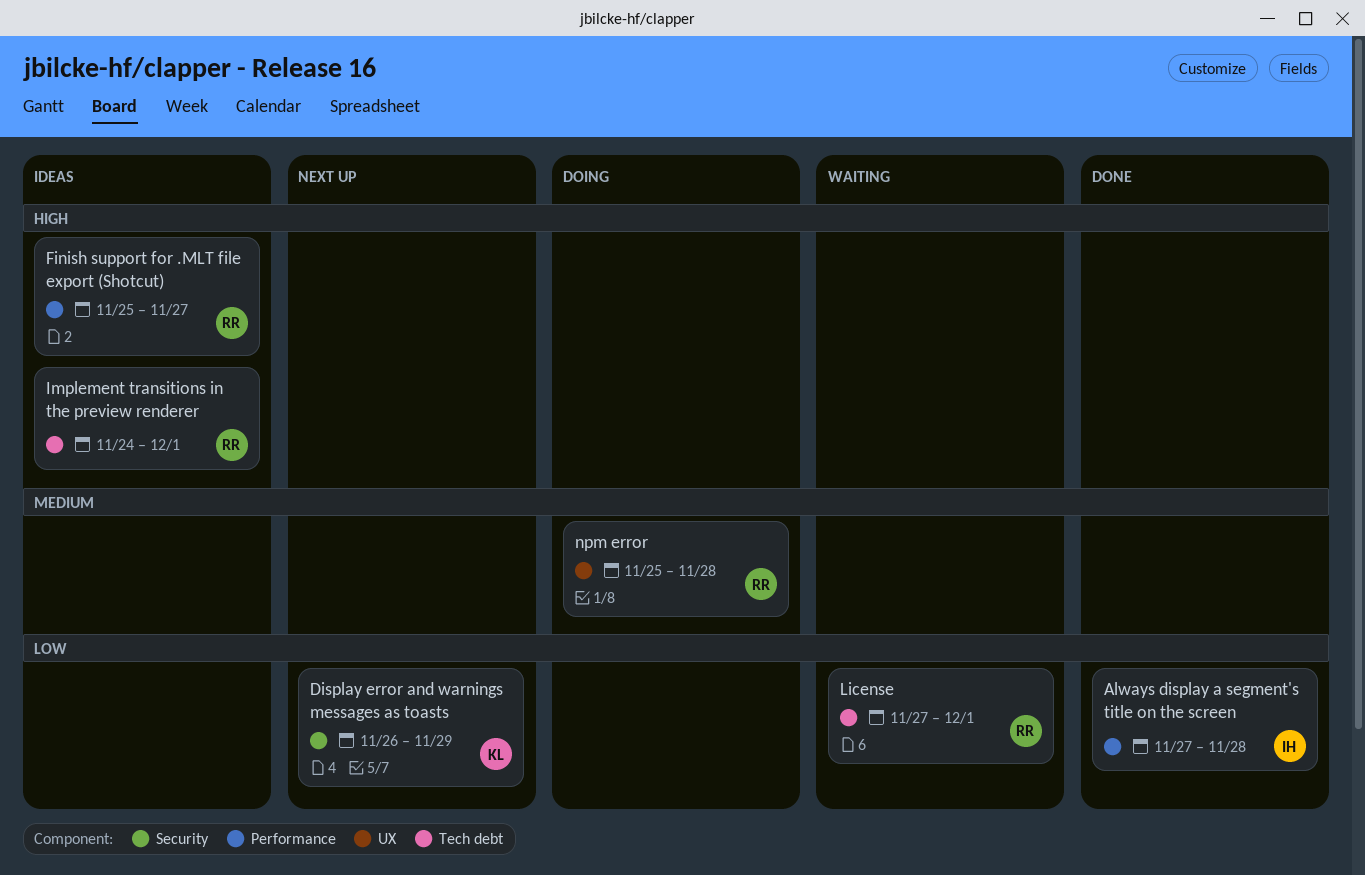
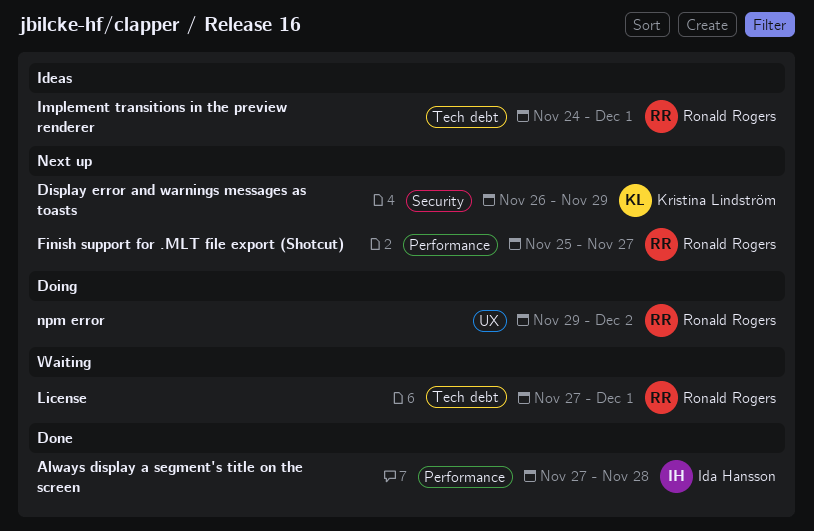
Finish support for .MLT file export (Shotcut), status: Ideas -> Next up
npm error, start: Nov 25 -> Nov 29
npm error, due: Nov 28 -> Dec 2

